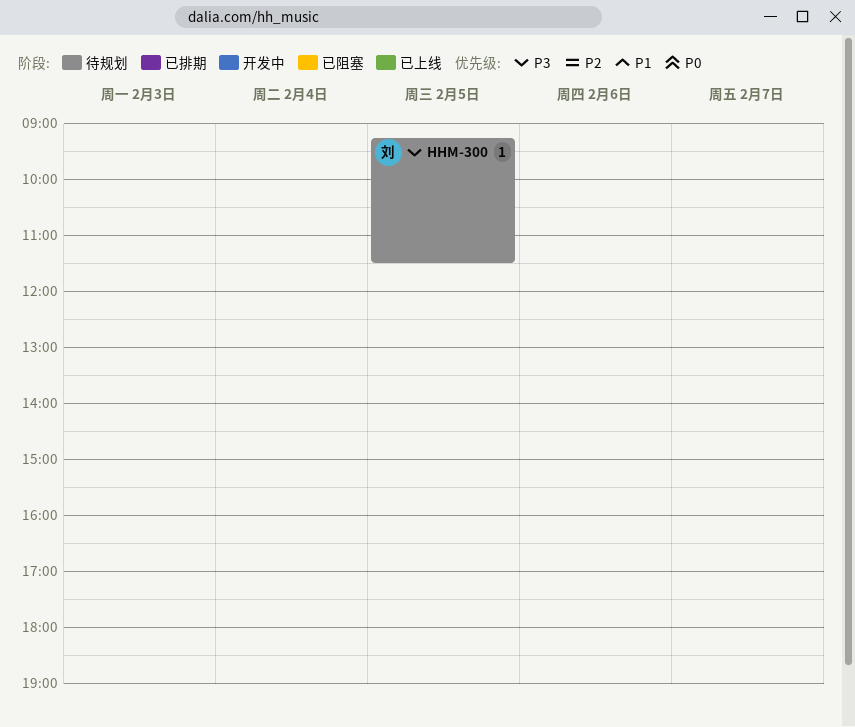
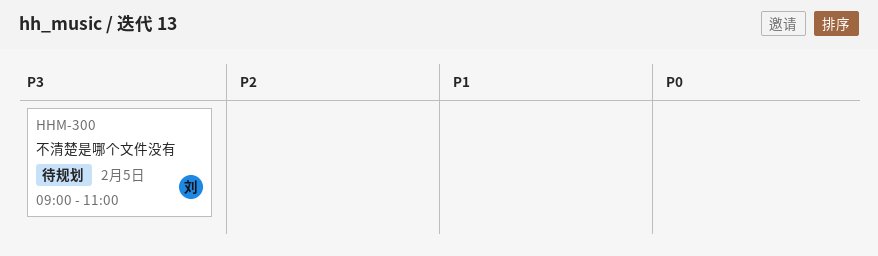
HHM-300, begins: 09:15 -> 09:00
HHM-300, ends: 11:30 -> 11:00

